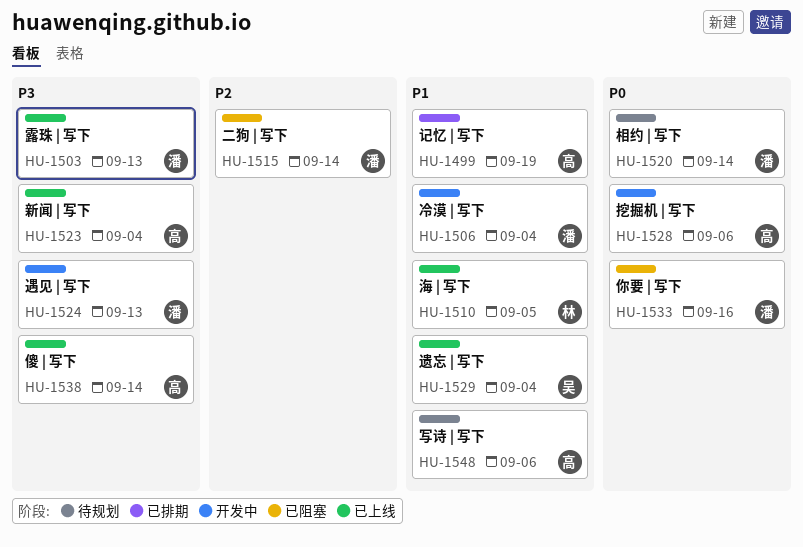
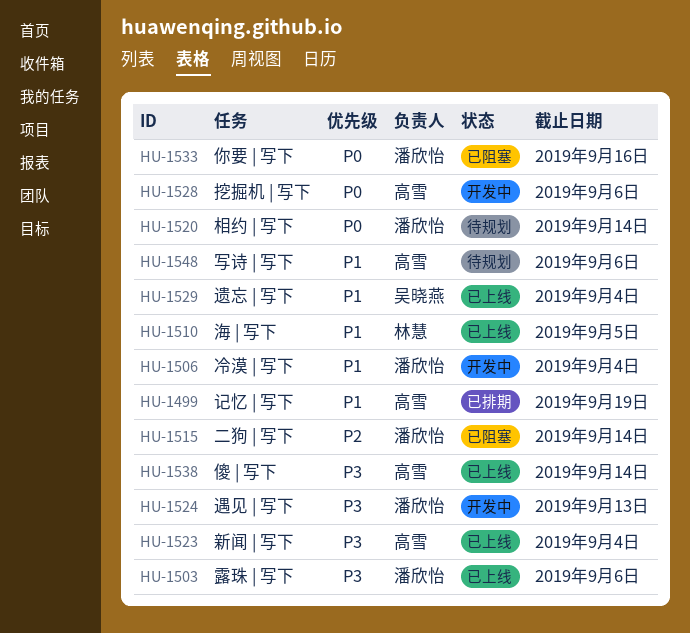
HU-1503, due: Sep 13 -> Sep 6

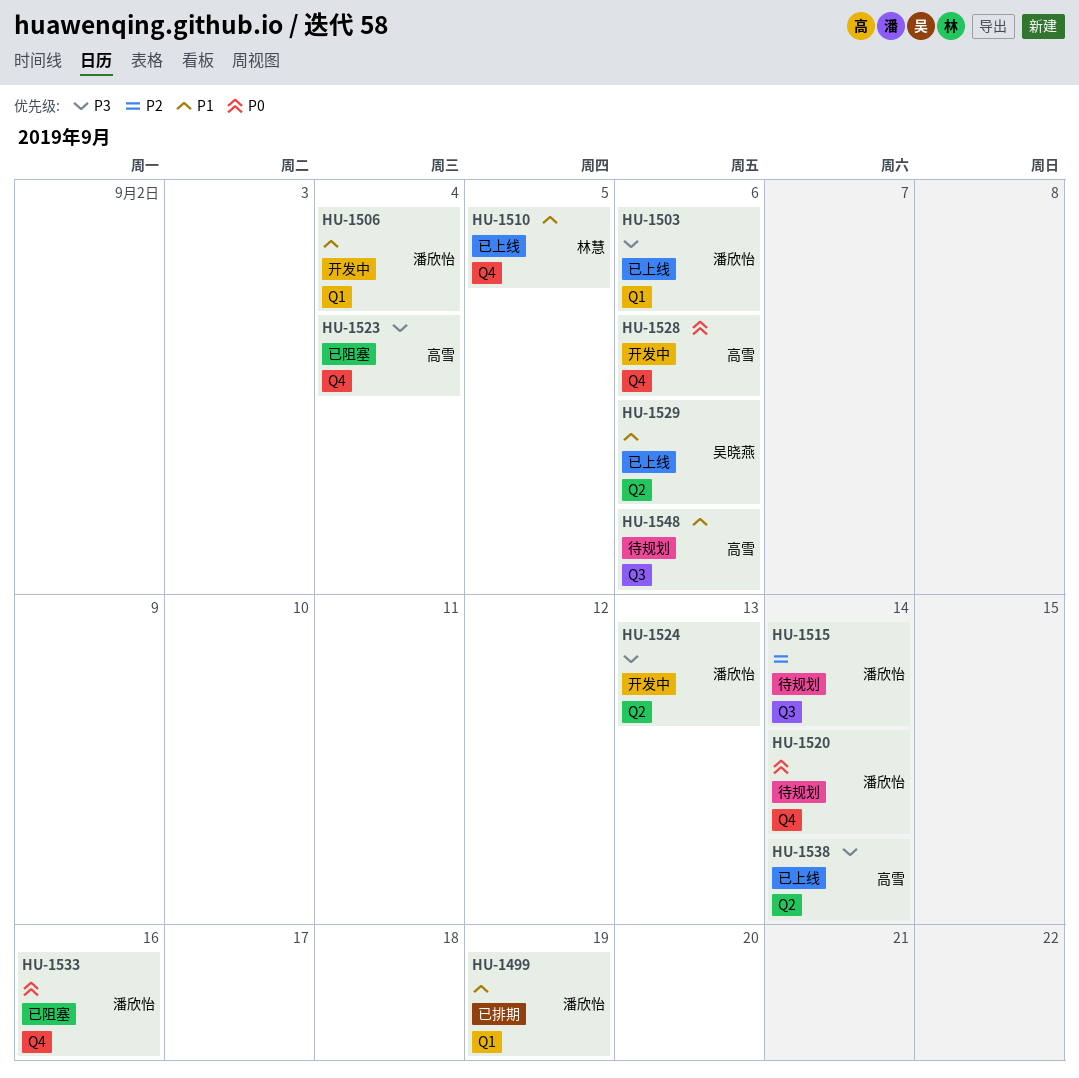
HU-1499, owner: 高雪 -> 潘欣怡
HU-1515, status: 已阻塞 -> 待规划
HU-1523, status: 已上线 -> 已阻塞
HU-1529, due: Sep 4 -> Sep 6

